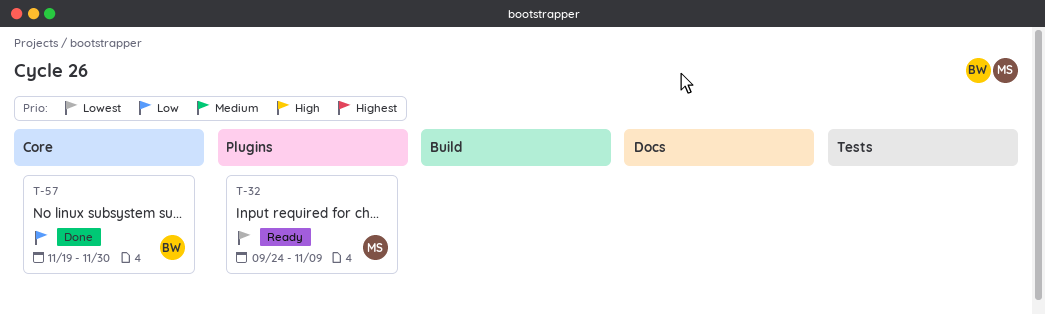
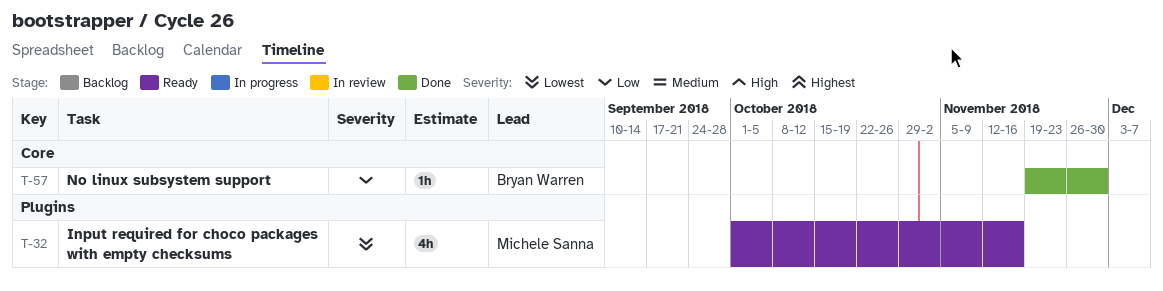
T-32, start: Sep 24 -> Oct 1
T-32, due: Nov 9 -> Nov 16

